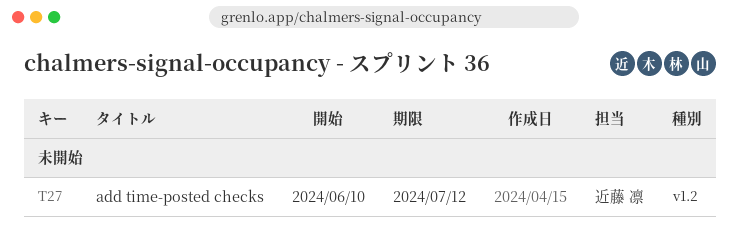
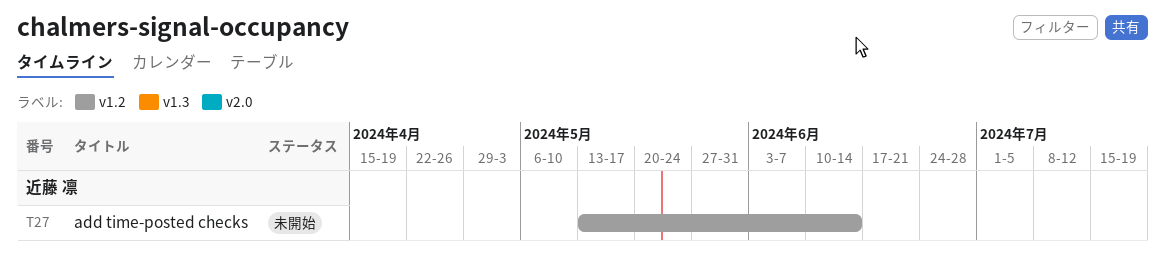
T27, start: Jun 10 -> May 13
T27, due: Jul 12 -> Jun 14

